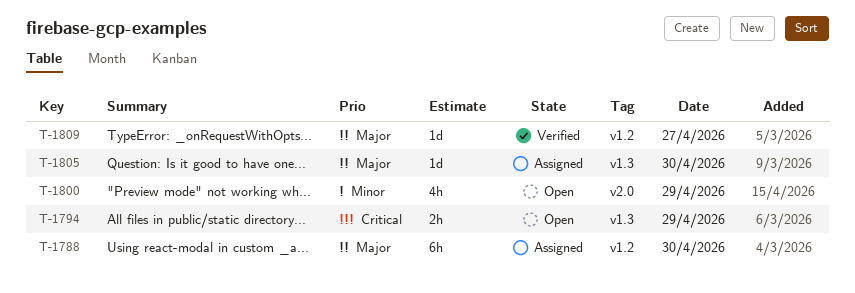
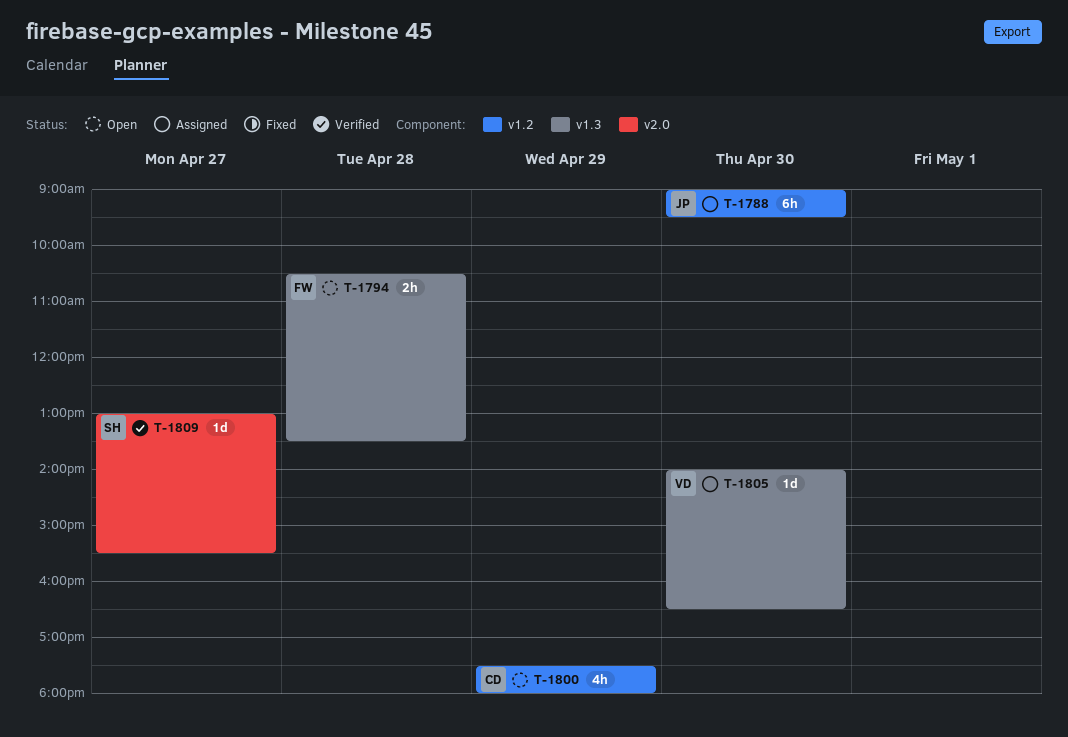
T-1794, day: Apr 29 -> Apr 28
T-1800, label: v2.0 -> v1.2
T-1809, label: v1.2 -> v2.0

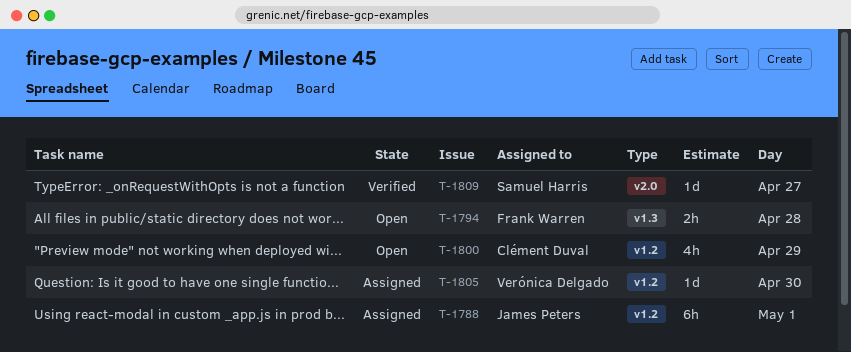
T-1788, day: Apr 30 -> May 1
T-1805, label: v1.3 -> v1.2

